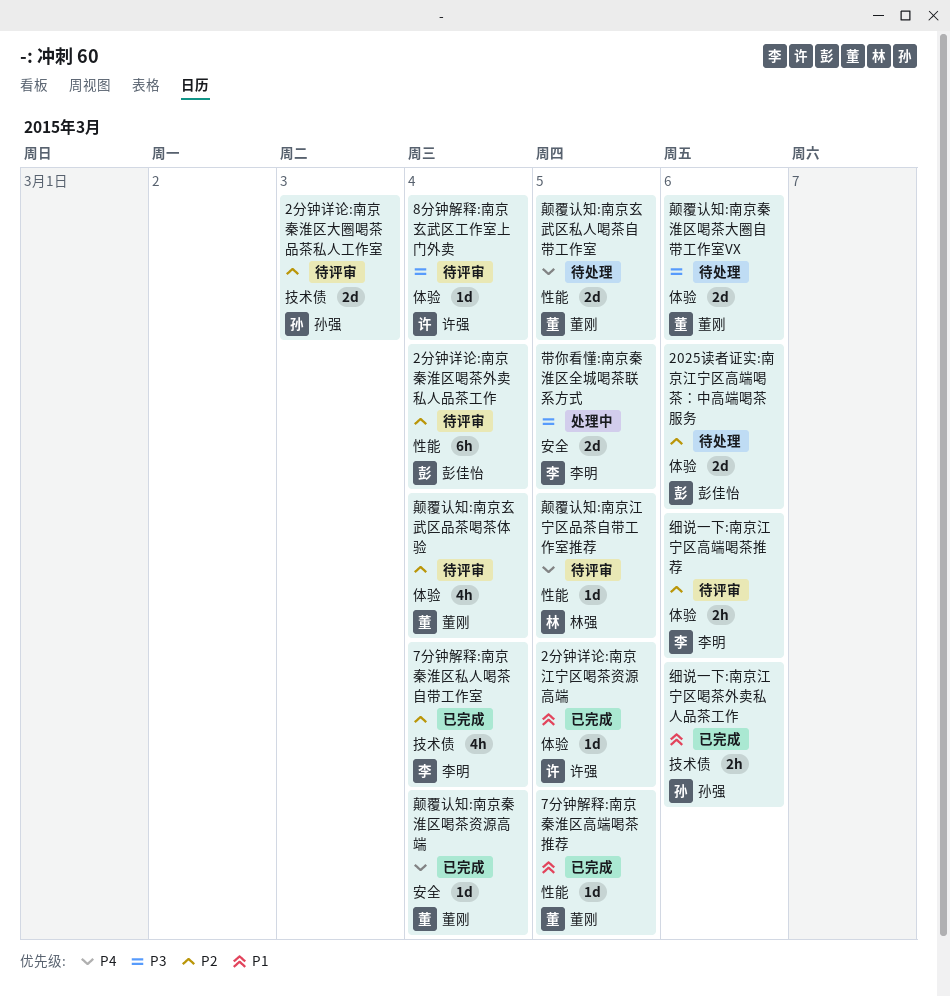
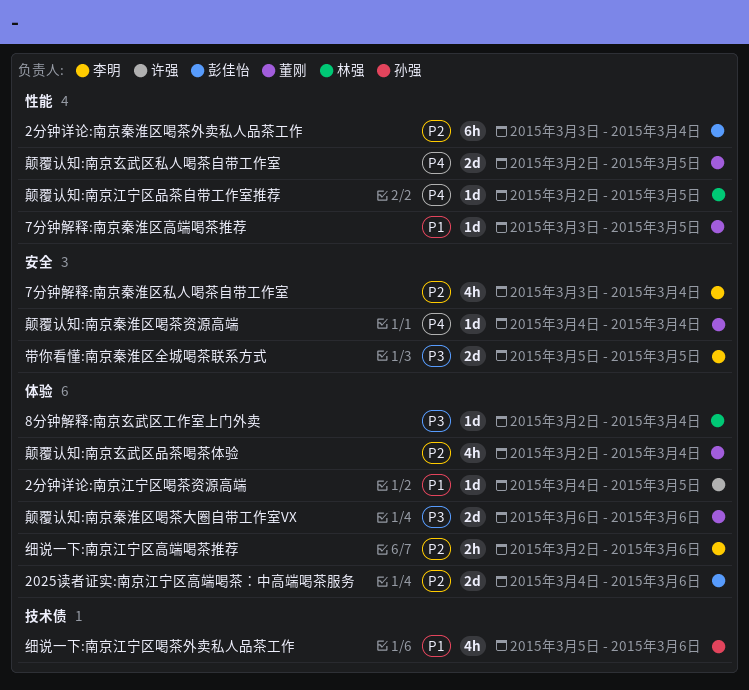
2分钟详论:南京秦淮区大圈喝茶品茶私人工作室: present -> none
7分钟解释:南京秦淮区私人喝茶自带工作室, label: 技术债 -> 安全
8分钟解释:南京玄武区工作室上门外卖, owner: 许强 -> 林强
细说一下:南京江宁区喝茶外卖私人品茶工作, estimate: 2h -> 4h

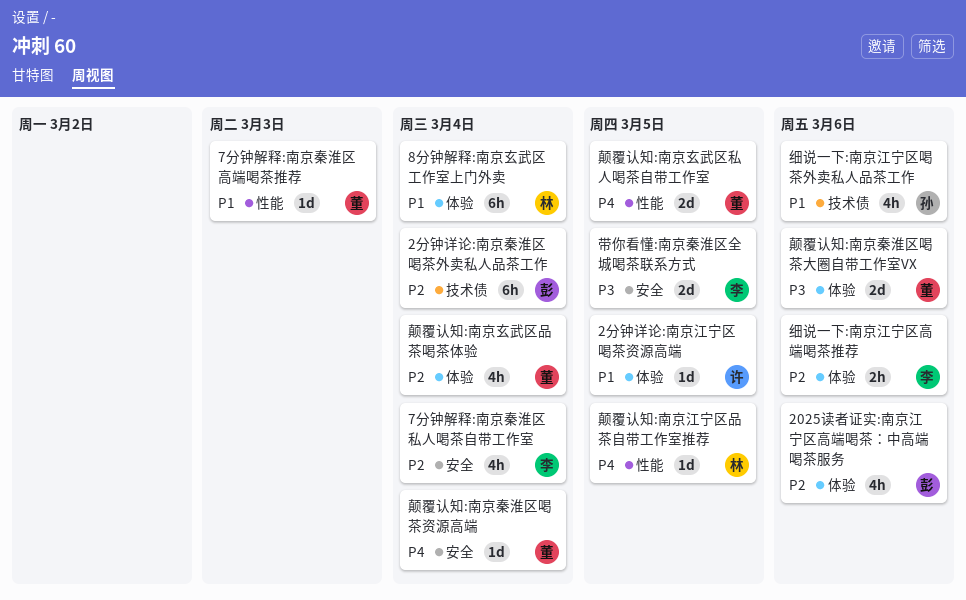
2025读者证实:南京江宁区高端喝茶：中高端喝茶服务, estimate: 2d -> 4h
2分钟详论:南京秦淮区喝茶外卖私人品茶工作, label: 性能 -> 技术债
7分钟解释:南京秦淮区高端喝茶推荐, due: Mar 5 -> Mar 3
8分钟解释:南京玄武区工作室上门外卖, priority: P3 -> P1
8分钟解释:南京玄武区工作室上门外卖, estimate: 1d -> 6h

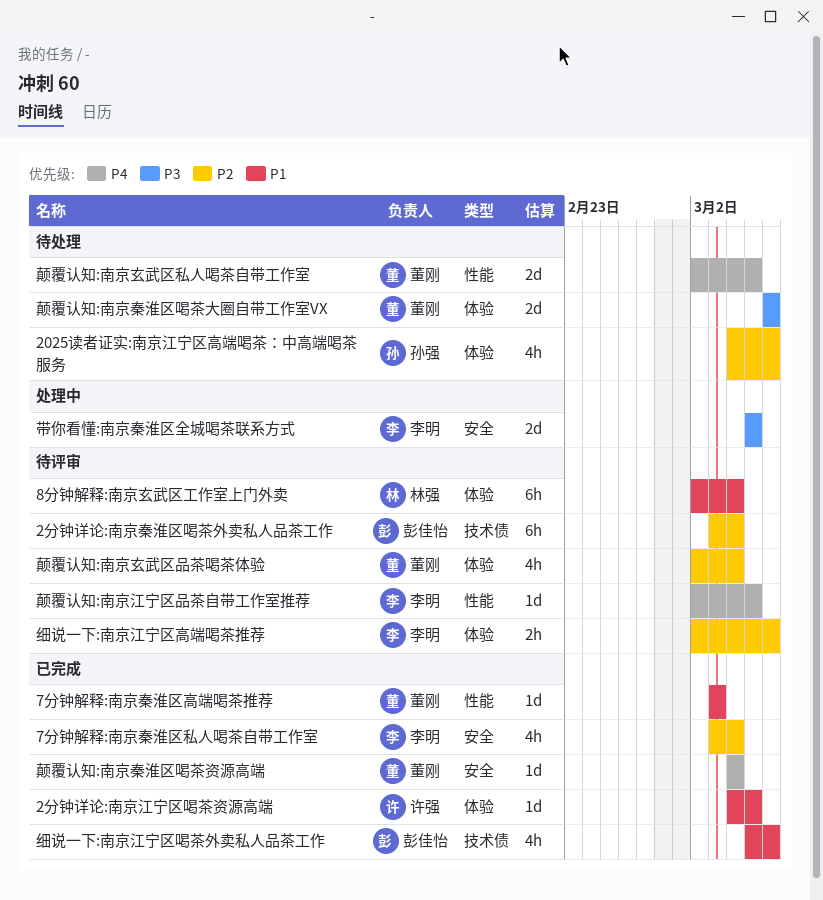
2025读者证实:南京江宁区高端喝茶：中高端喝茶服务, owner: 彭佳怡 -> 孙强
细说一下:南京江宁区喝茶外卖私人品茶工作, owner: 孙强 -> 彭佳怡
颠覆认知:南京江宁区品茶自带工作室推荐, owner: 林强 -> 李明

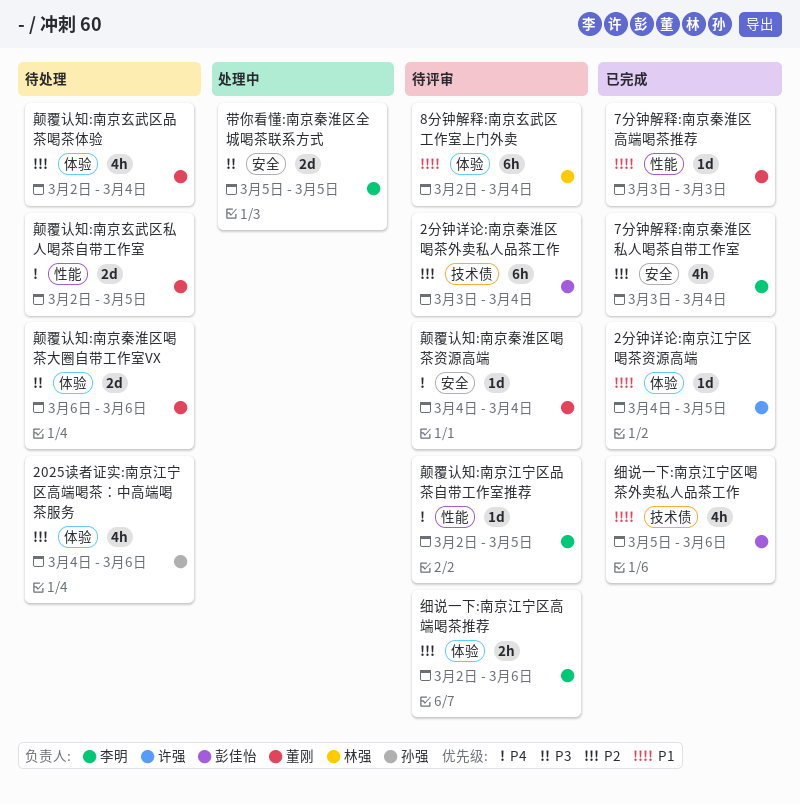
颠覆认知:南京玄武区品茶喝茶体验, status: 待评审 -> 待处理
颠覆认知:南京秦淮区喝茶资源高端, status: 已完成 -> 待评审

